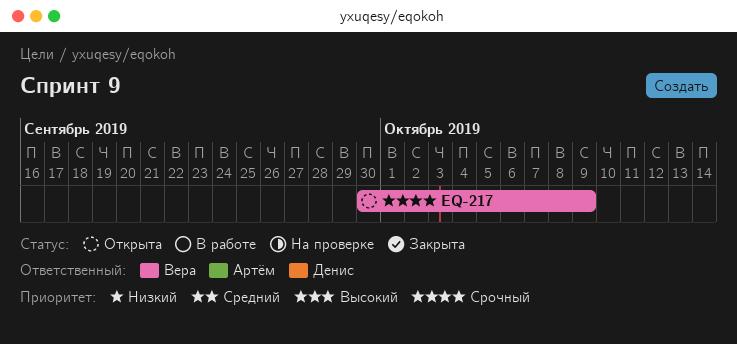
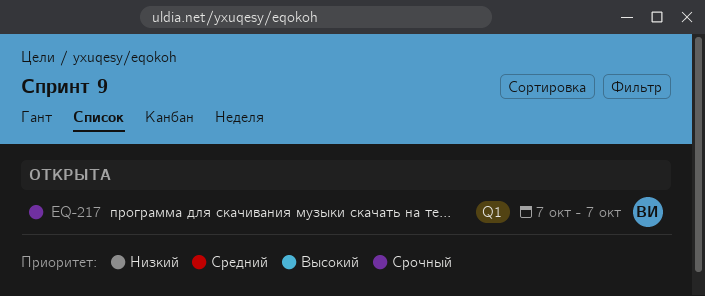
EQ-217, start: Sep 30 -> Oct 7
EQ-217, due: Oct 9 -> Oct 7

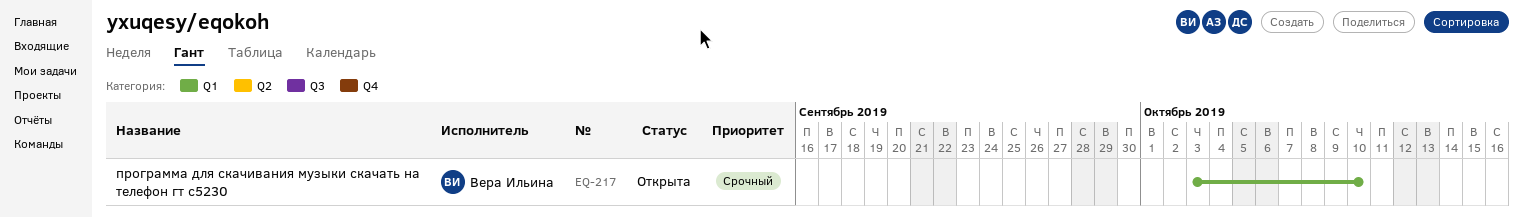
EQ-217, start: Oct 7 -> Oct 3
EQ-217, due: Oct 7 -> Oct 10

